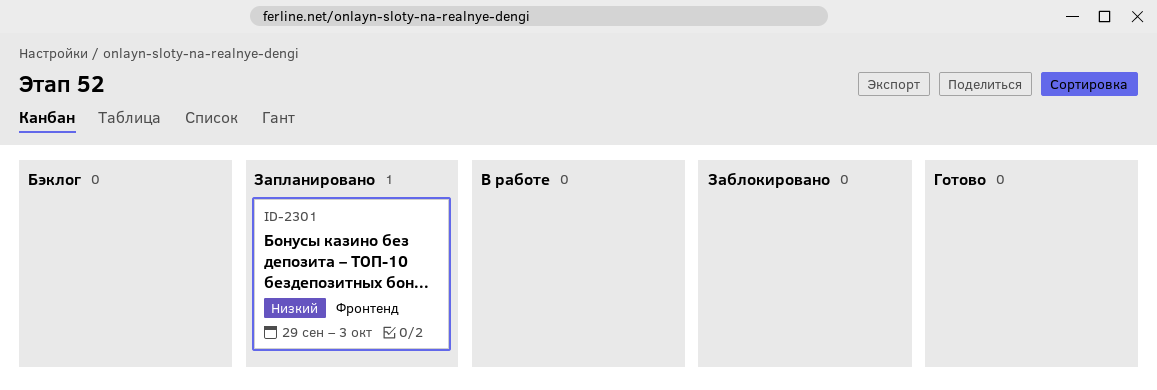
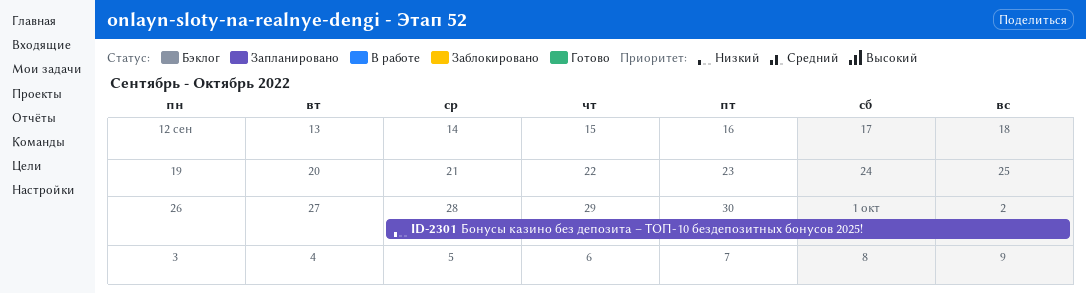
ID-2301, start: Sep 29 -> Sep 28
ID-2301, due: Oct 3 -> Oct 2

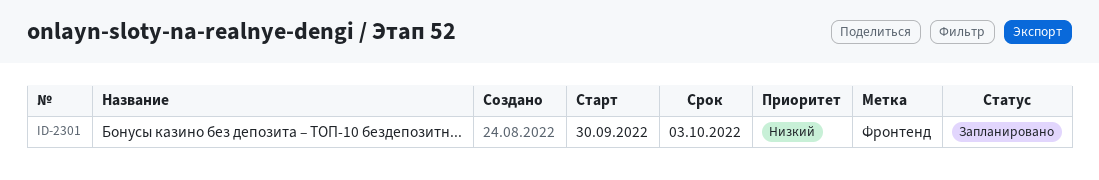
ID-2301, start: Sep 28 -> Sep 30
ID-2301, due: Oct 2 -> Oct 3

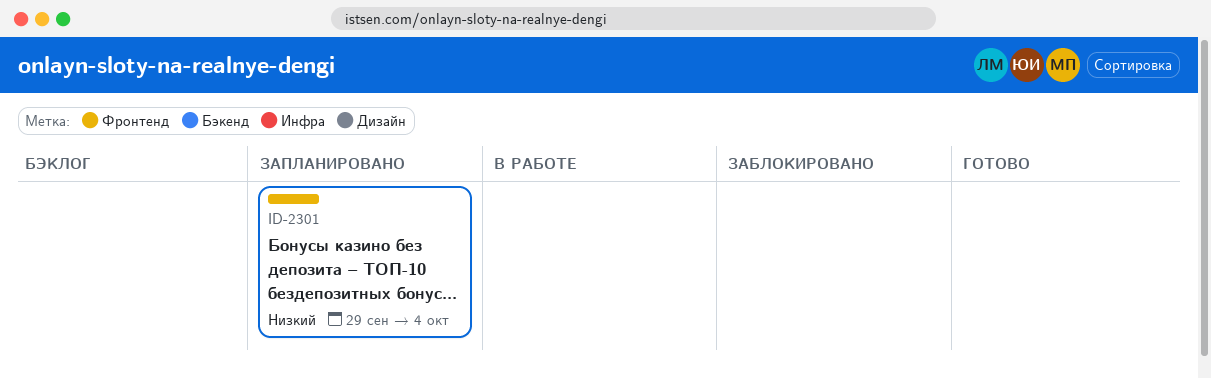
ID-2301, start: Sep 30 -> Sep 29
ID-2301, due: Oct 3 -> Oct 4

